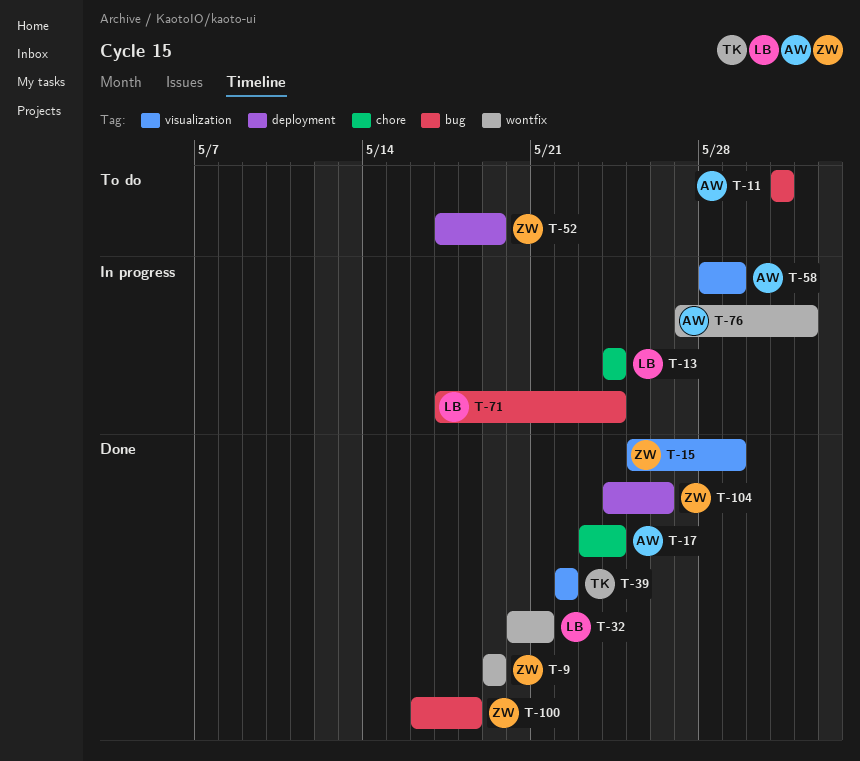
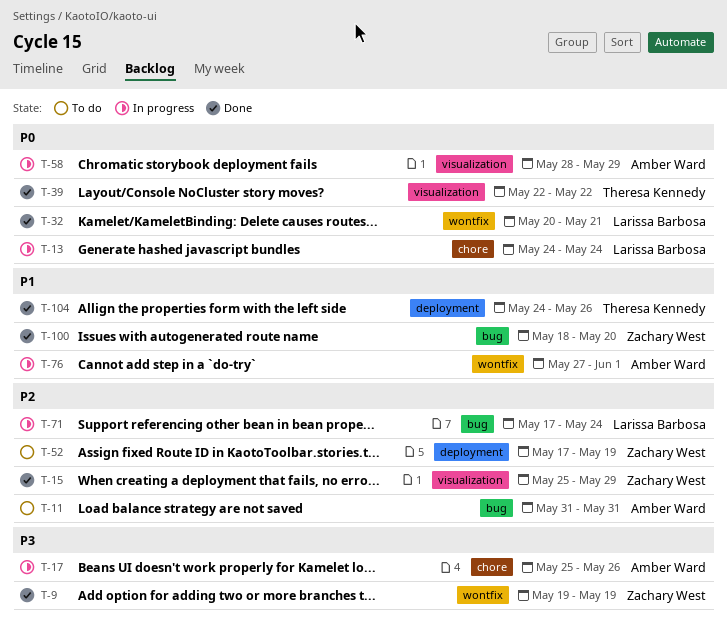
T-17, status: Done -> In progress
T-17, start: May 23 -> May 25
T-17, due: May 24 -> May 26
T-100, start: May 16 -> May 18
T-100, due: May 18 -> May 20
T-104, owner: Zachary West -> Theresa Kennedy

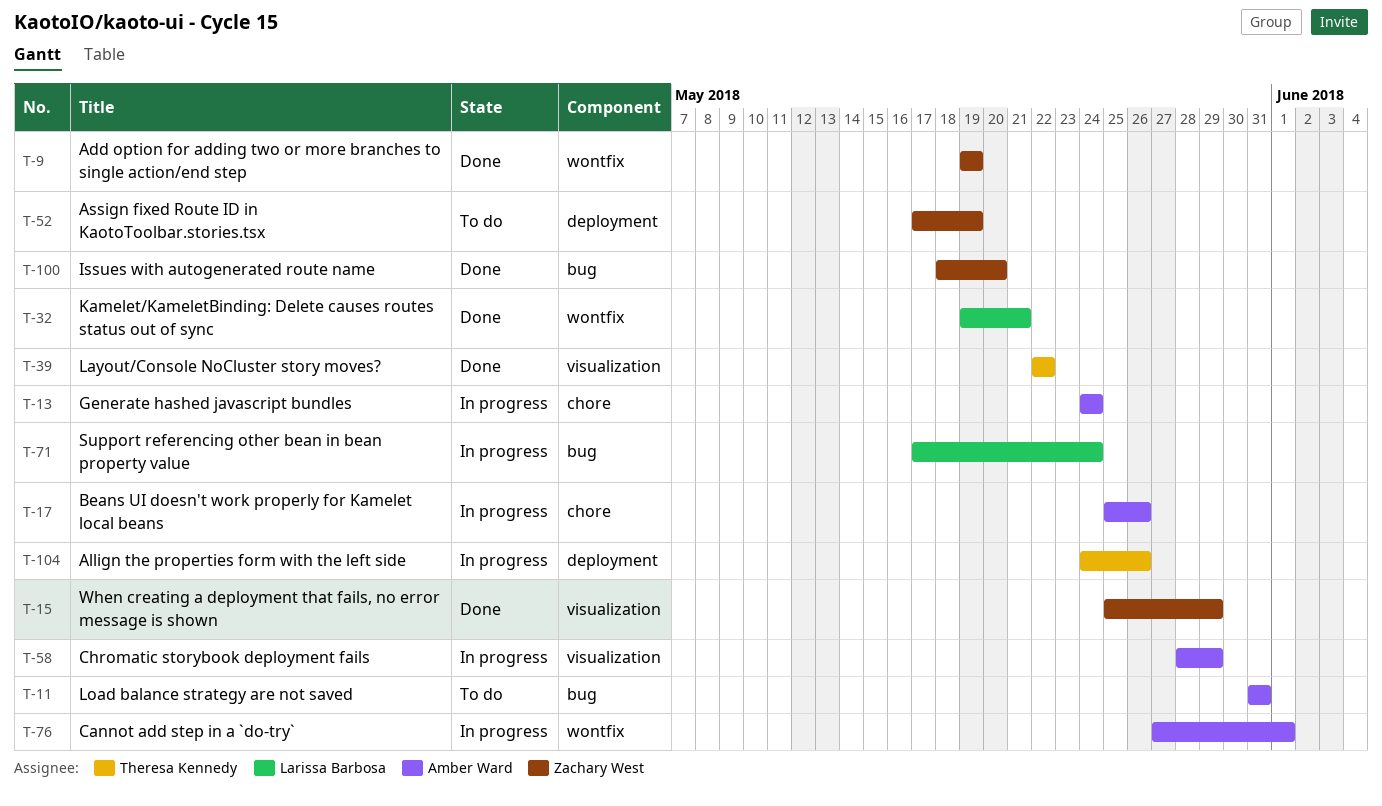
T-13, owner: Larissa Barbosa -> Amber Ward
T-32, start: May 20 -> May 19
T-104, status: Done -> In progress

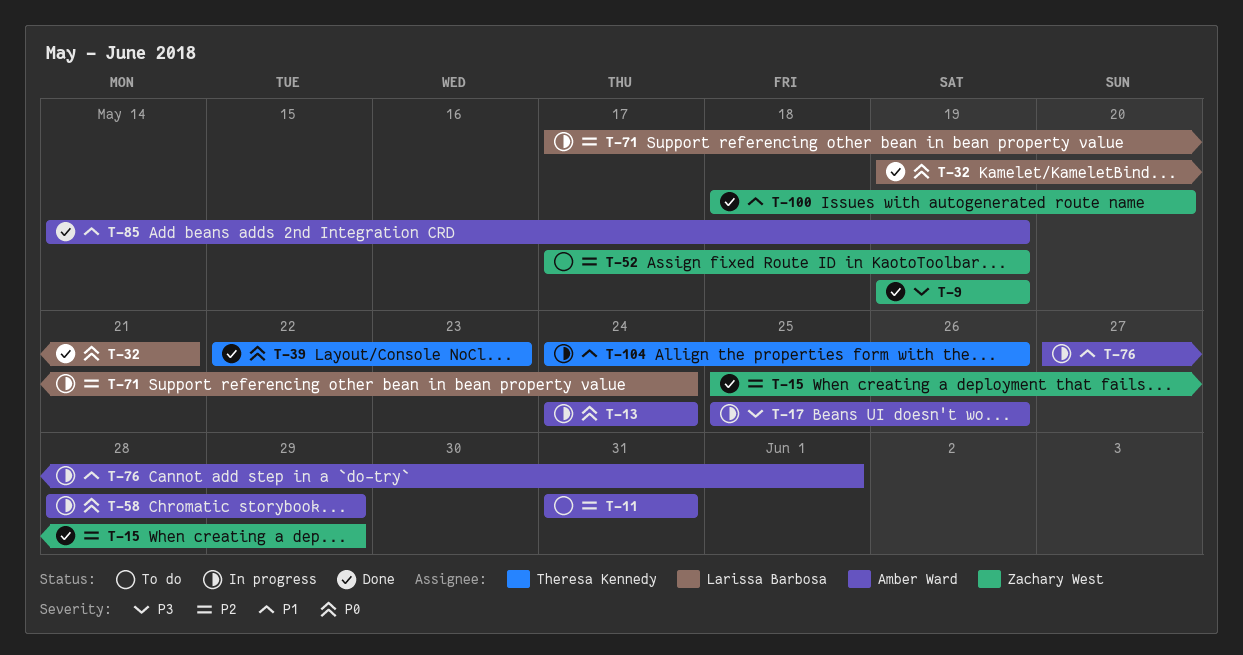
T-39, due: May 22 -> May 23
T-85: none -> present

